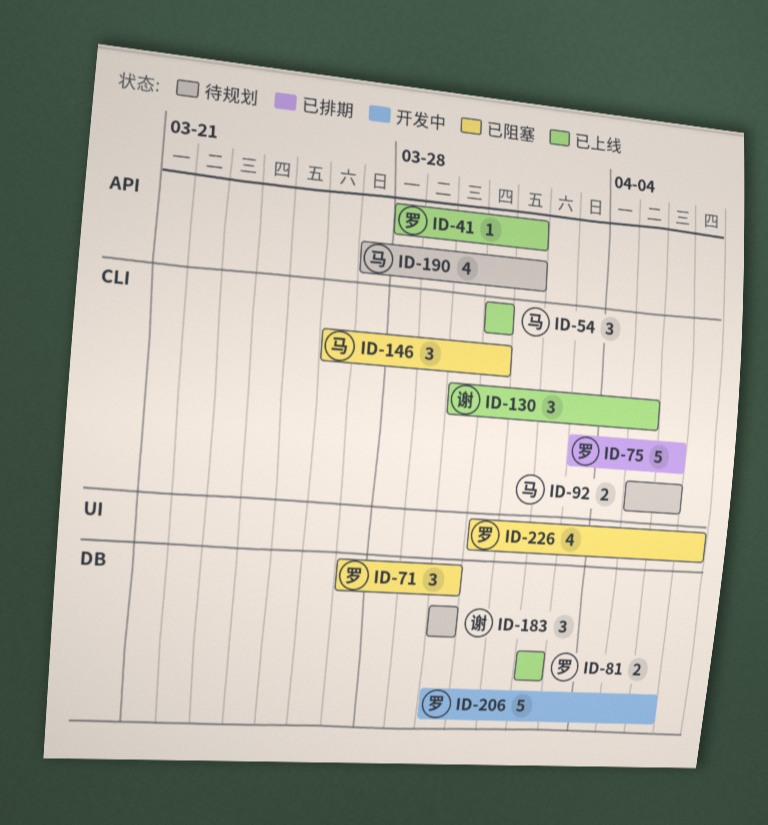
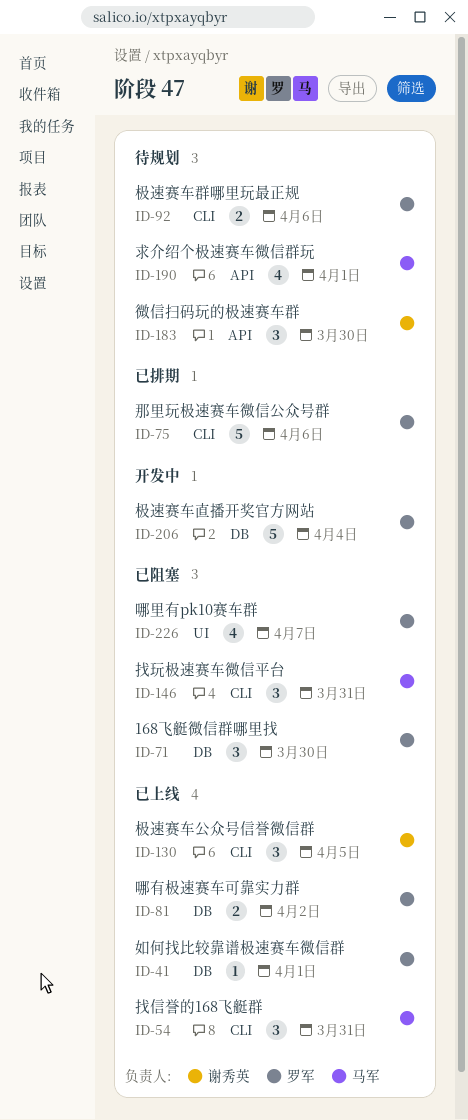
ID-41, label: API -> DB
ID-92, owner: 马军 -> 罗军
ID-183, label: DB -> API
ID-206, due: Apr 6 -> Apr 4

